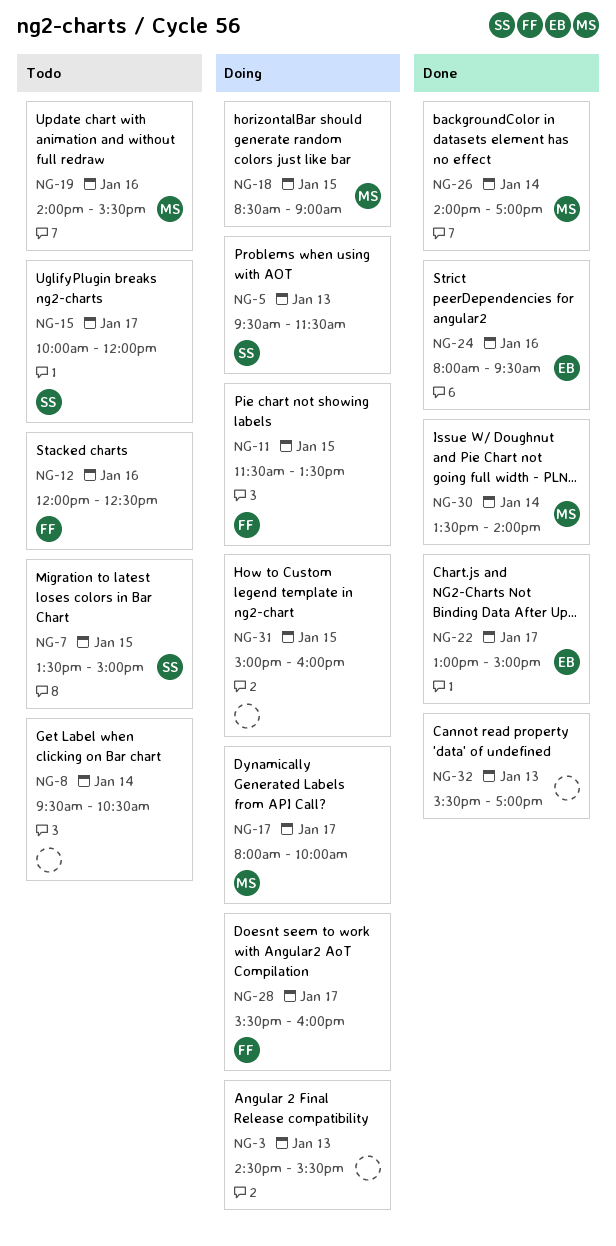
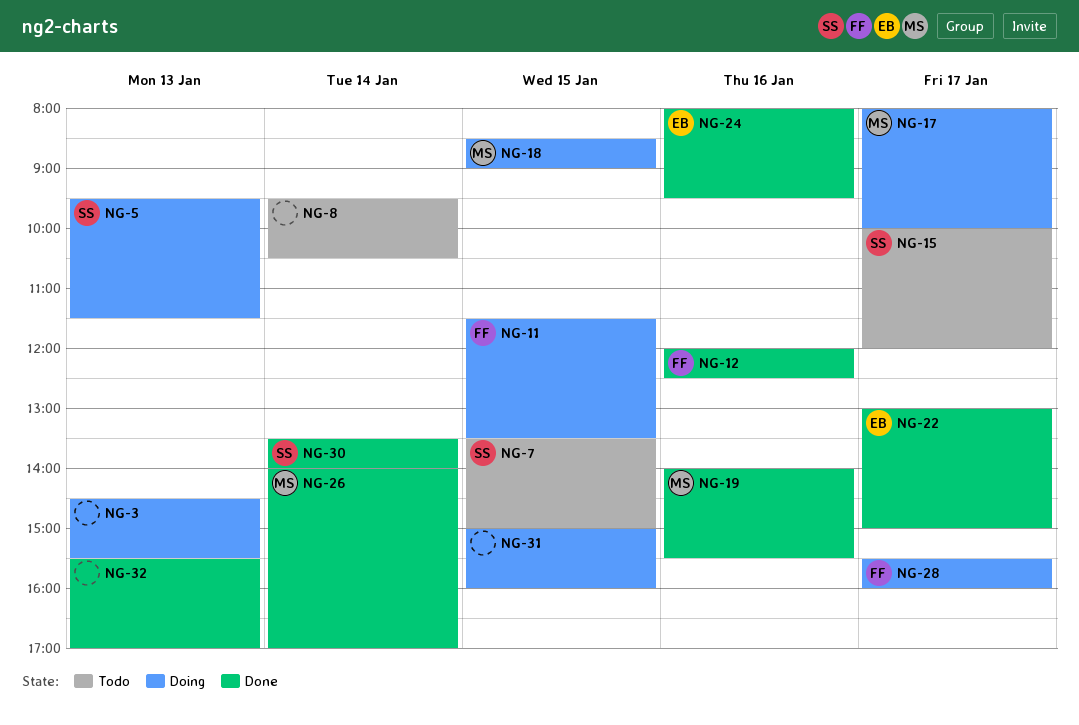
NG-12, status: Todo -> Done
NG-19, status: Todo -> Done
NG-30, owner: MS -> SS

